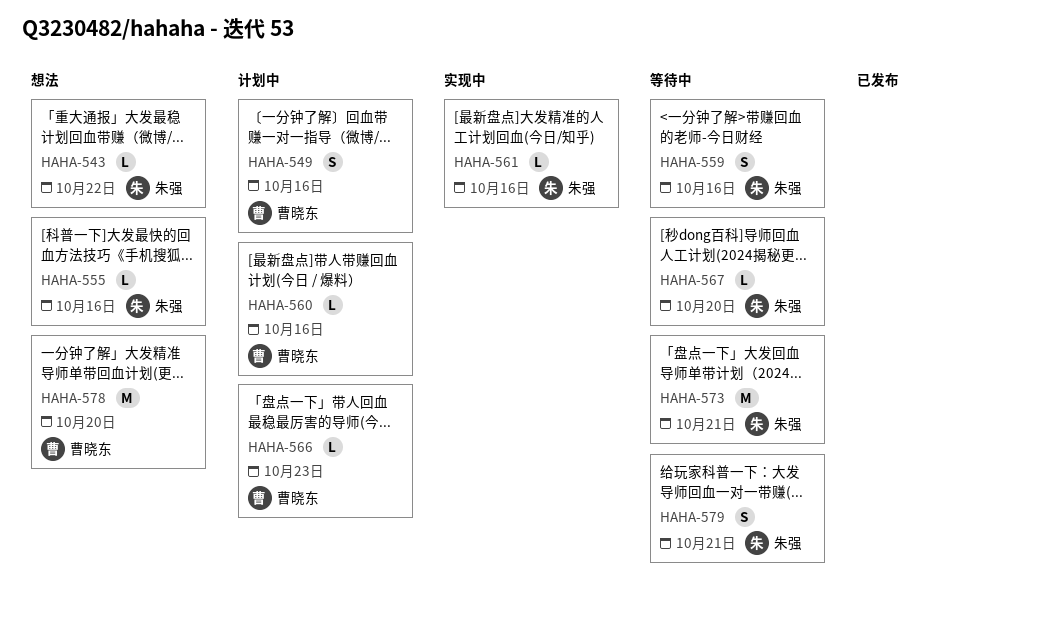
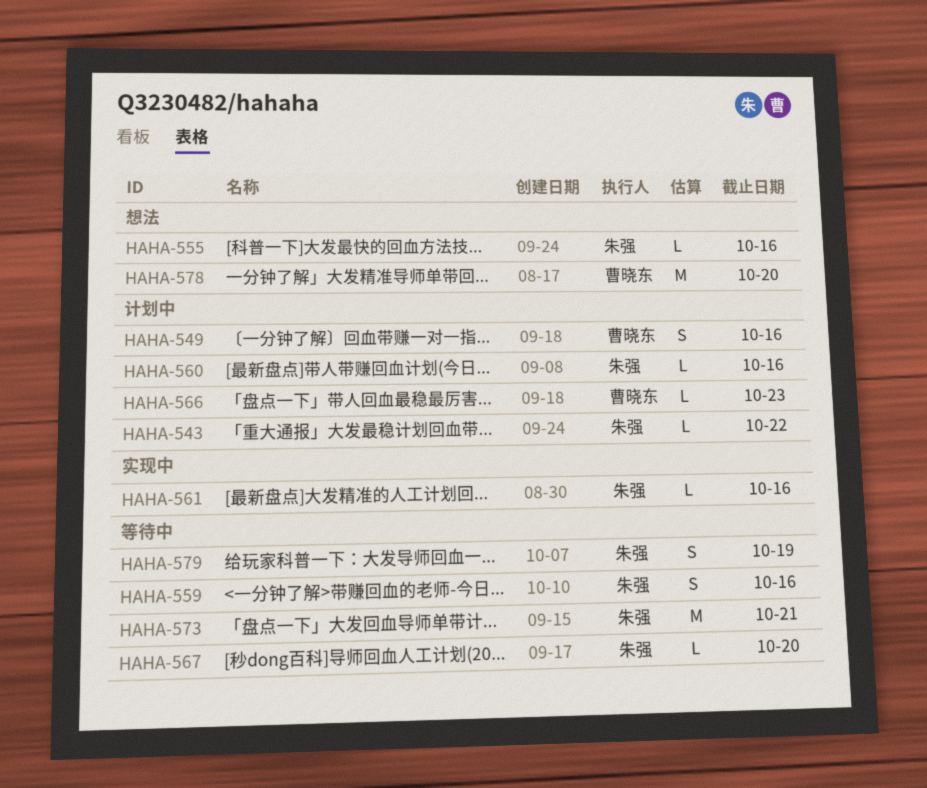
HAHA-543, status: 想法 -> 计划中
HAHA-560, owner: 曹晓东 -> 朱强
HAHA-579, due: Oct 21 -> Oct 19

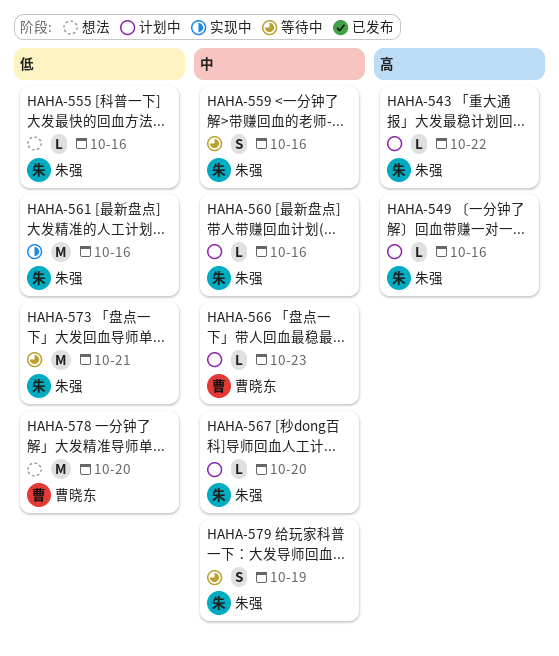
HAHA-549, owner: 曹晓东 -> 朱强
HAHA-549, estimate: S -> L
HAHA-561, estimate: L -> M
HAHA-567, status: 等待中 -> 计划中

